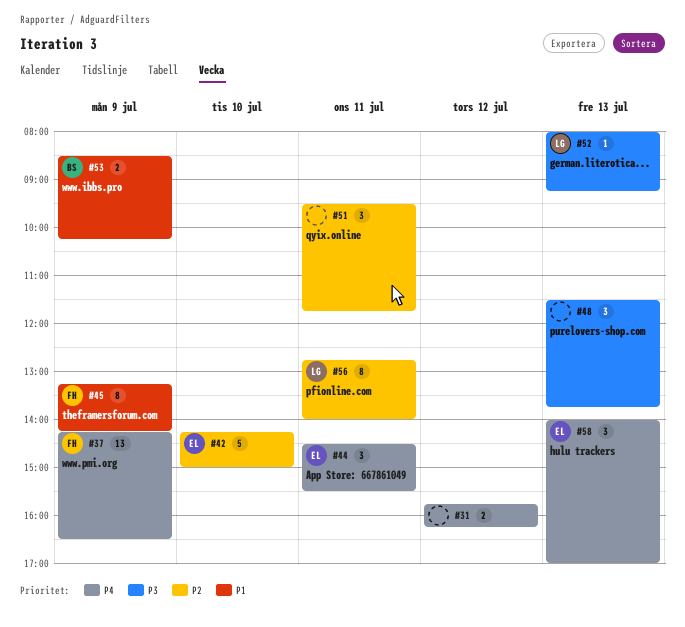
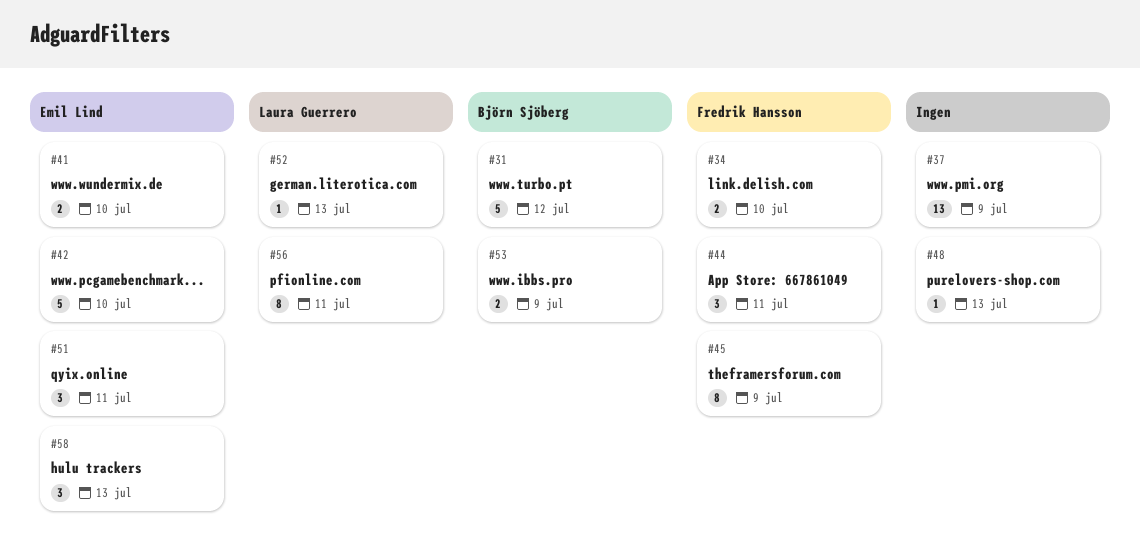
#31, owner: none -> Björn Sjöberg
#31, estimate: 2 -> 5
#34: none -> present
#37, owner: Fredrik Hansson -> none
#41: none -> present
#44, owner: Emil Lind -> Fredrik Hansson
#48, estimate: 3 -> 1
#51, owner: none -> Emil Lind

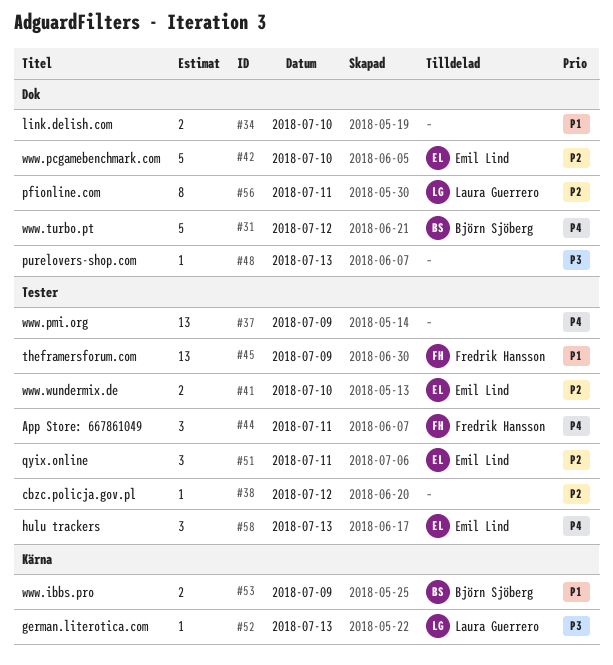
#34, owner: Fredrik Hansson -> none
#38: none -> present
#45, estimate: 8 -> 13

